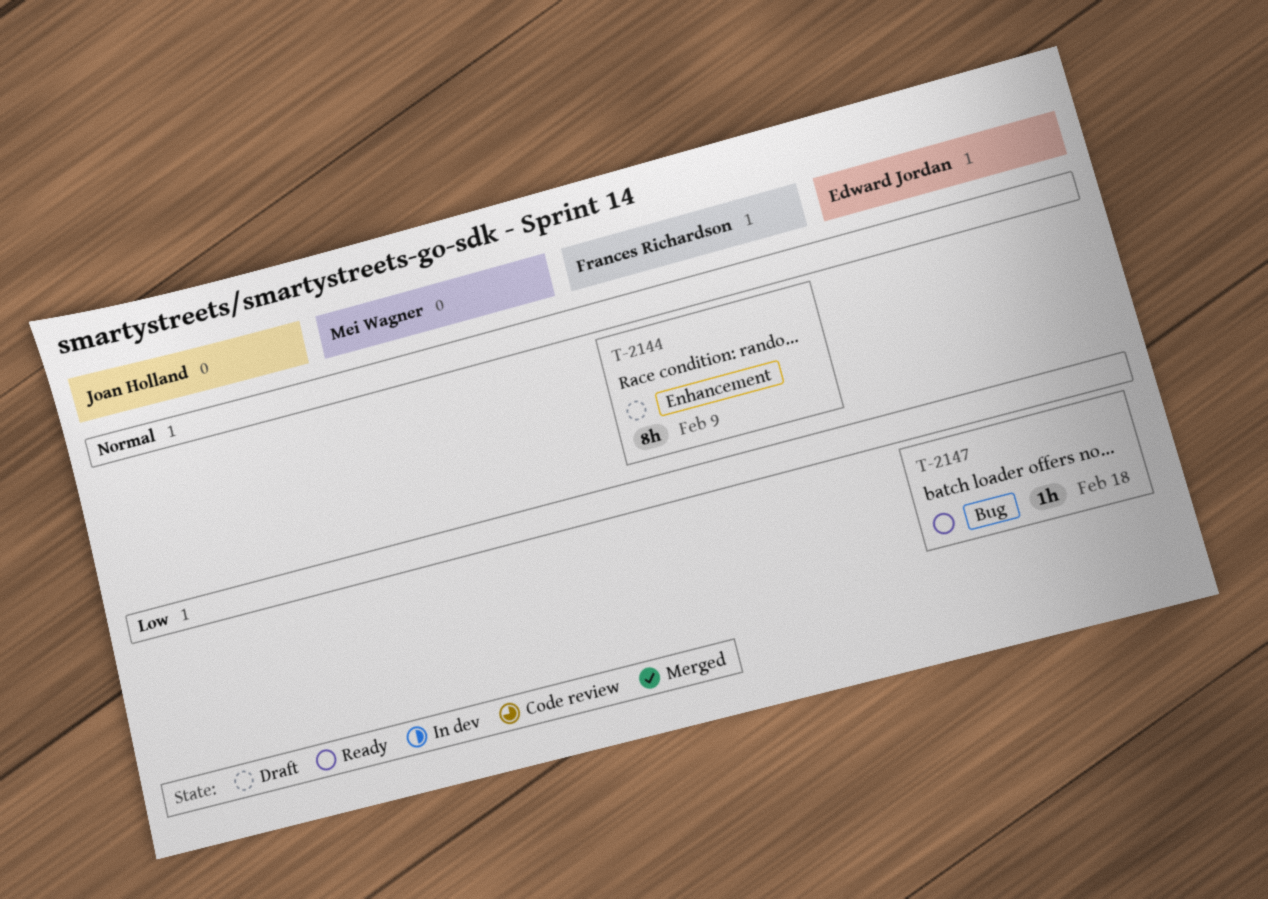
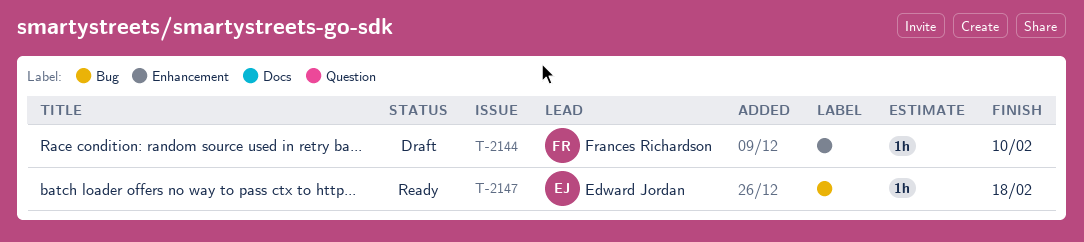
T-2144, estimate: 8h -> 1h
T-2144, due: Feb 9 -> Feb 10

